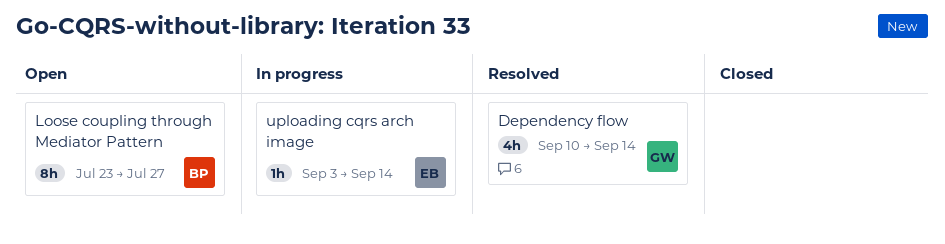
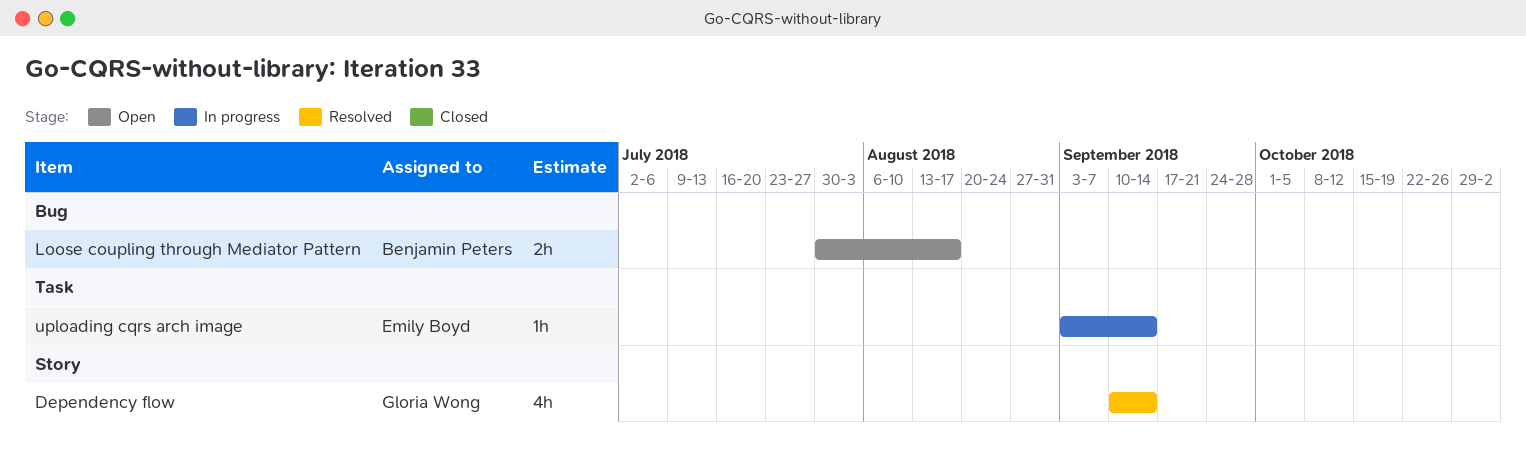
Loose coupling through Mediator Pattern, estimate: 8h -> 2h
Loose coupling through Mediator Pattern, start: Jul 23 -> Jul 30
Loose coupling through Mediator Pattern, due: Jul 27 -> Aug 17

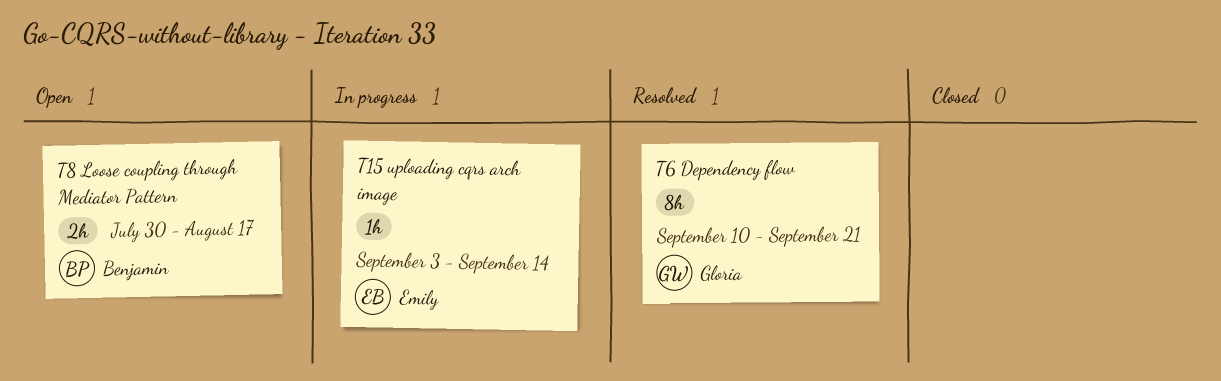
Dependency flow, estimate: 4h -> 8h
Dependency flow, due: Sep 14 -> Sep 21

